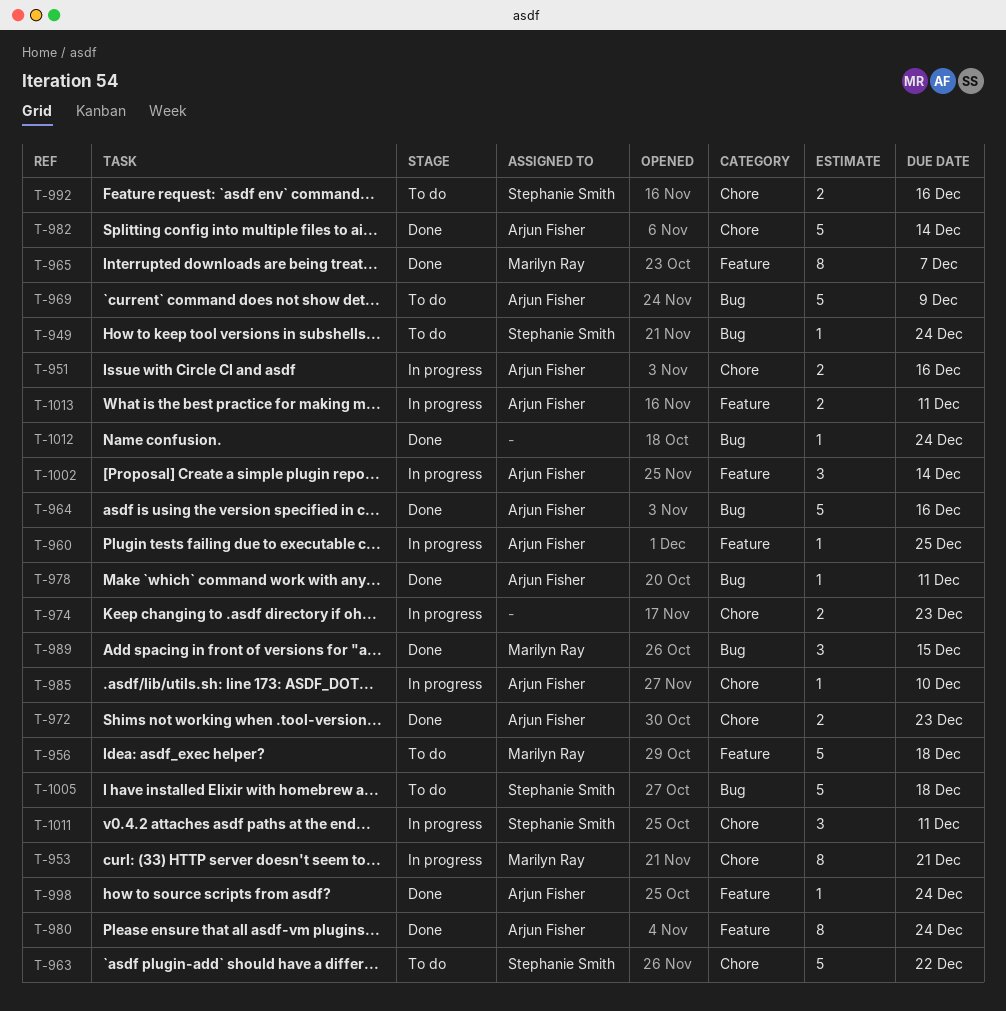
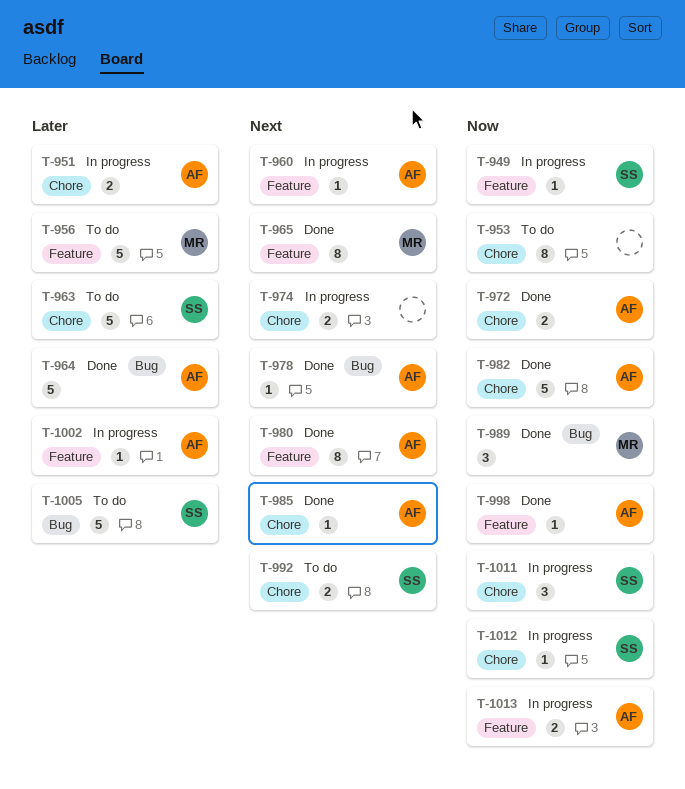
T-949, status: To do -> In progress
T-949, label: Bug -> Feature
T-953, status: In progress -> To do
T-953, owner: Marilyn Ray -> none
T-969: present -> none
T-985, status: In progress -> Done
T-1002, estimate: 3 -> 1
T-1012, status: Done -> In progress
T-1012, owner: none -> Stephanie Smith
T-1012, label: Bug -> Chore

